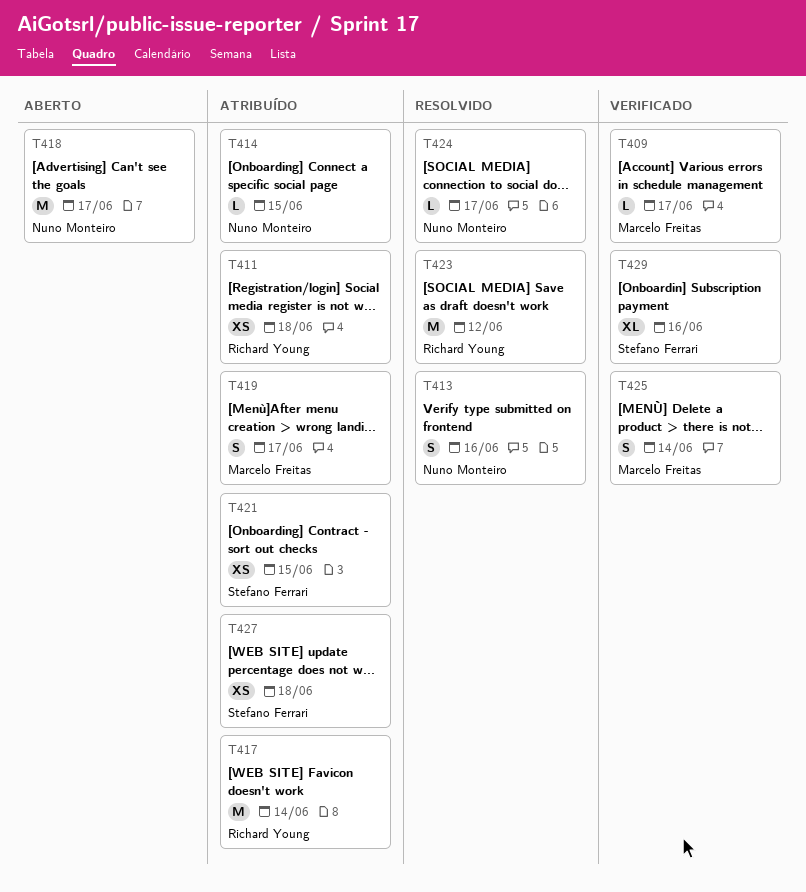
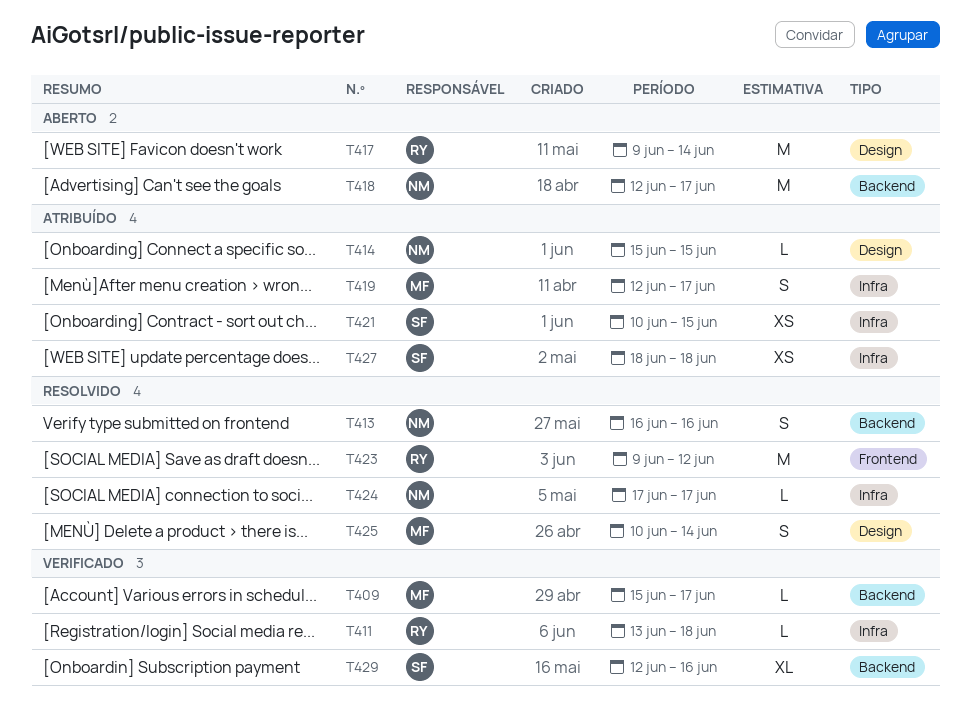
T411, status: Atribuído -> Verificado
T411, estimate: XS -> L
T417, status: Atribuído -> Aberto
T425, status: Verificado -> Resolvido

